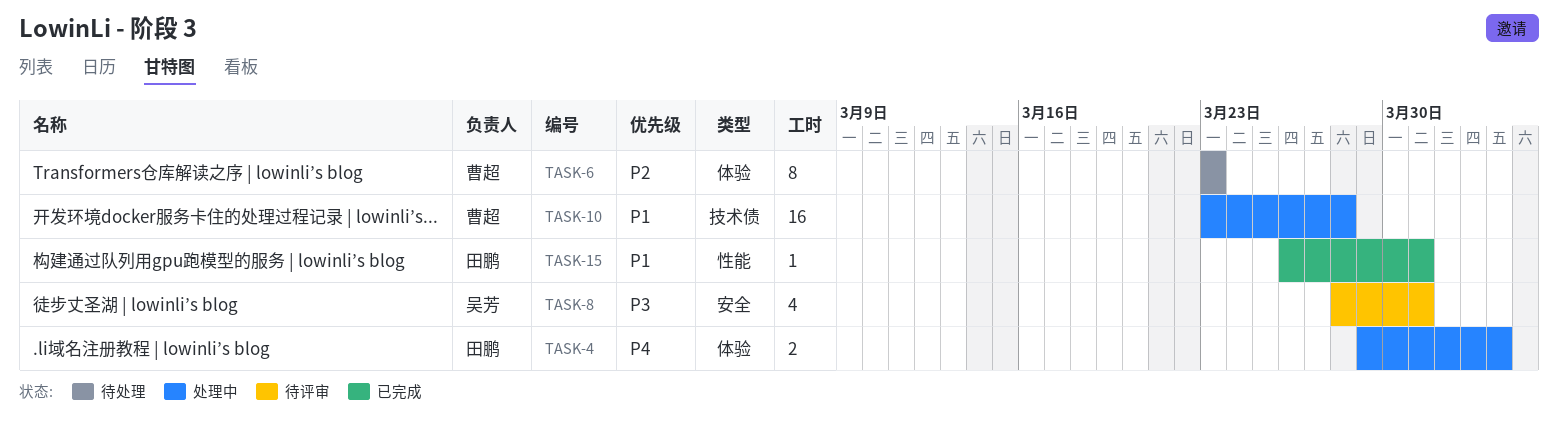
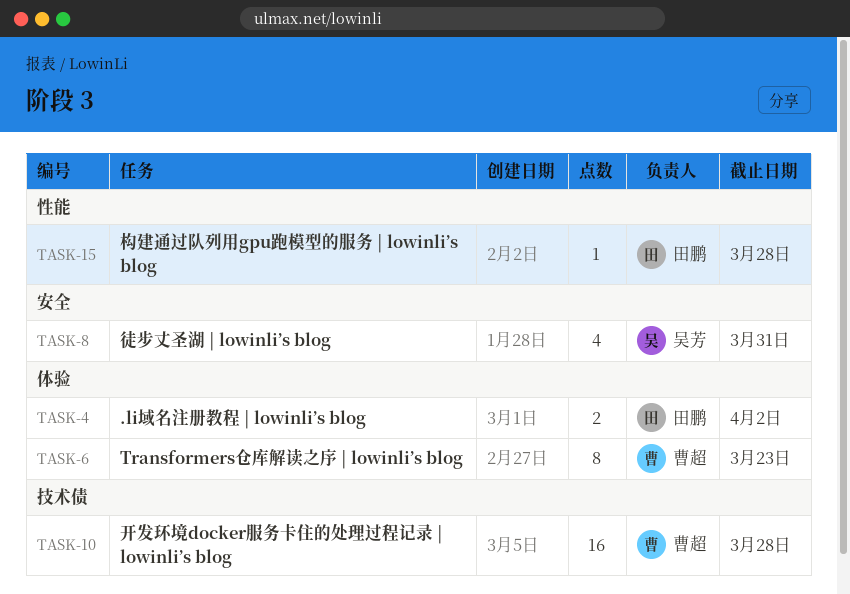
TASK-4, due: Apr 3 -> Apr 2
TASK-15, due: Mar 31 -> Mar 28

